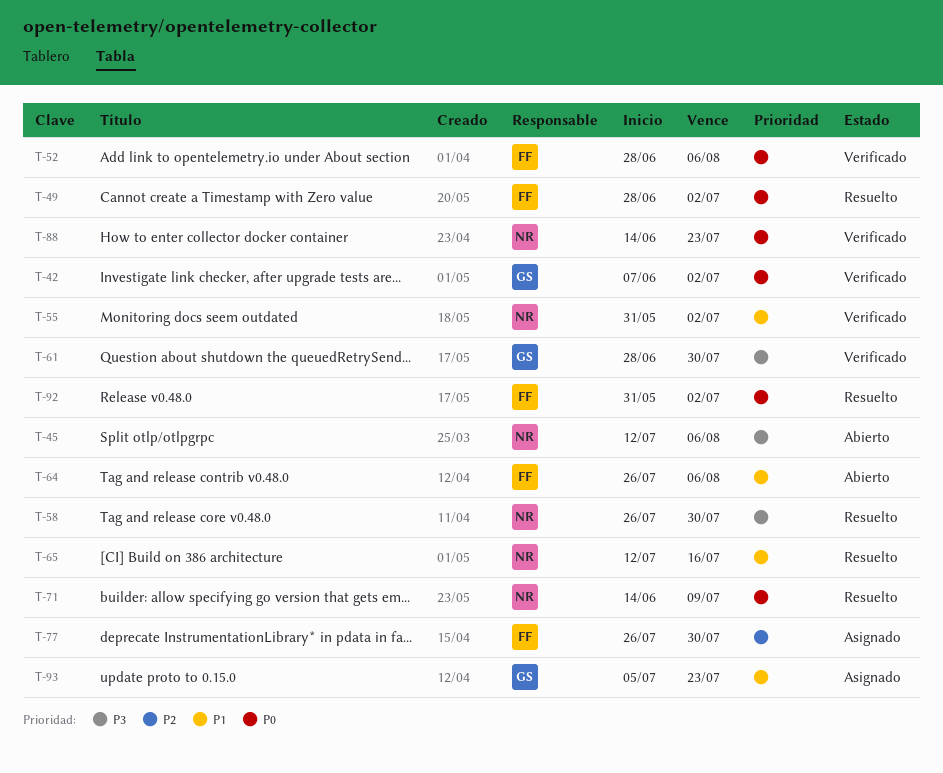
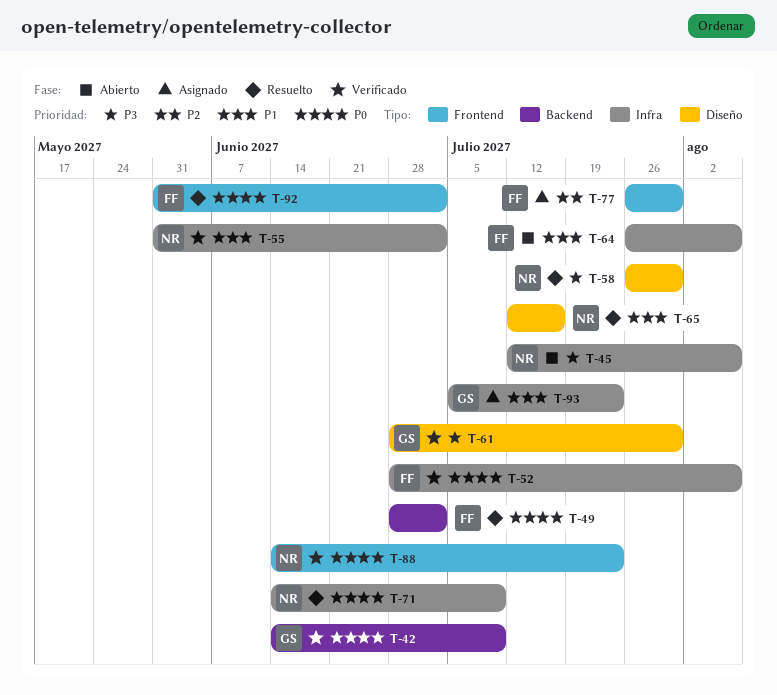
T-42, start: Jun 7 -> Jun 14
T-42, due: Jul 2 -> Jul 9

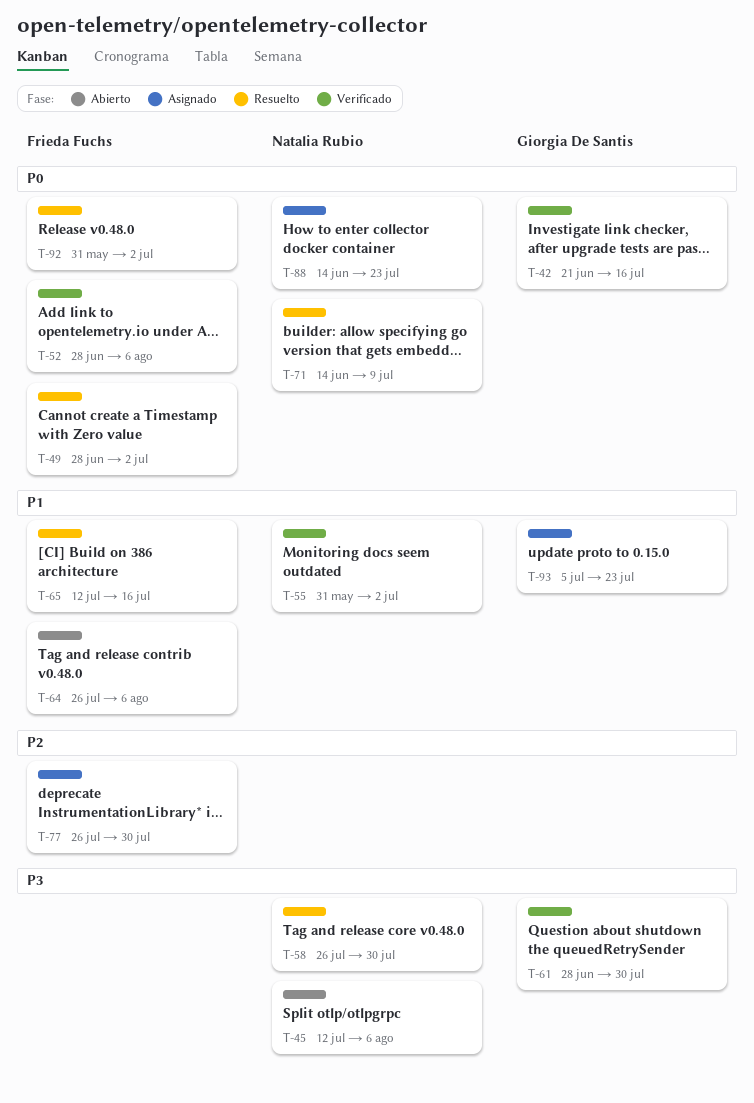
T-42, start: Jun 14 -> Jun 21
T-42, due: Jul 9 -> Jul 16
T-65, owner: Natalia Rubio -> Frieda Fuchs
T-88, status: Verificado -> Asignado

